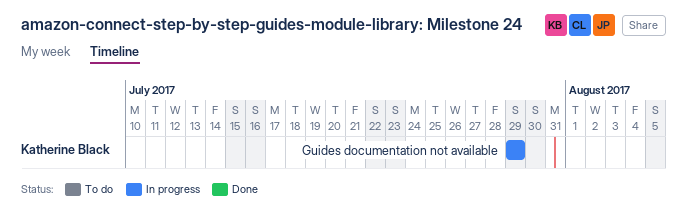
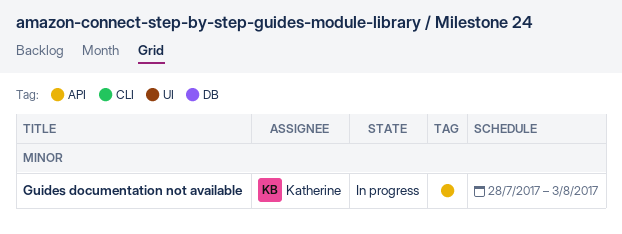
Guides documentation not available, start: Jul 29 -> Jul 28
Guides documentation not available, due: Jul 29 -> Aug 3

